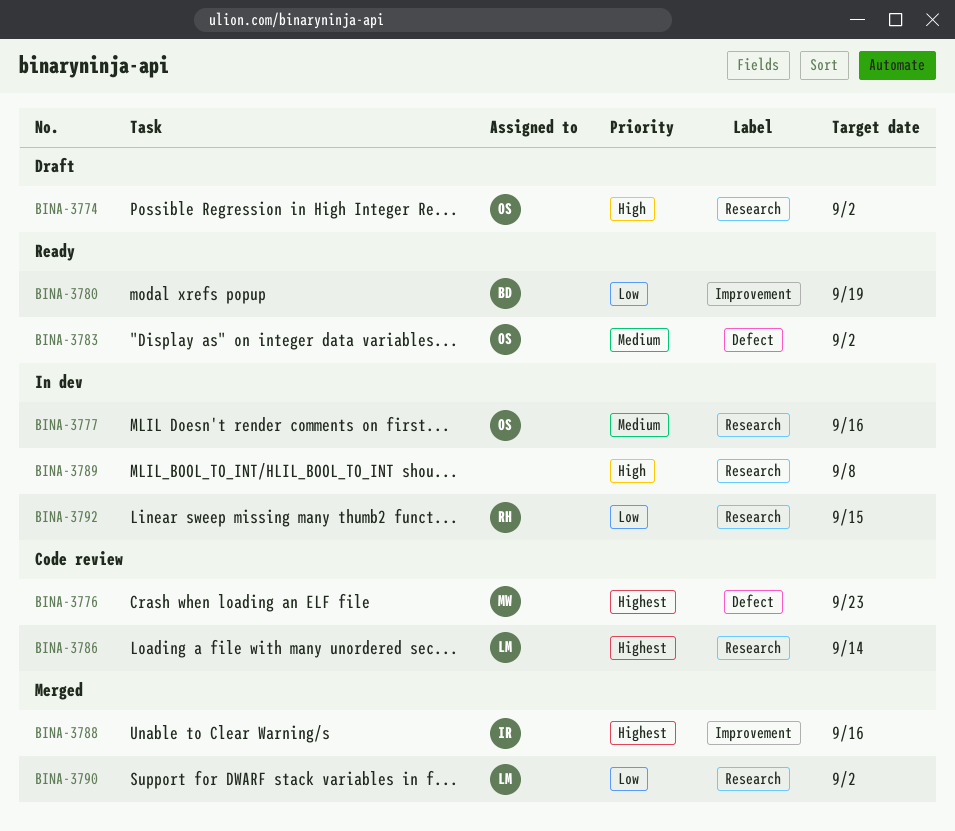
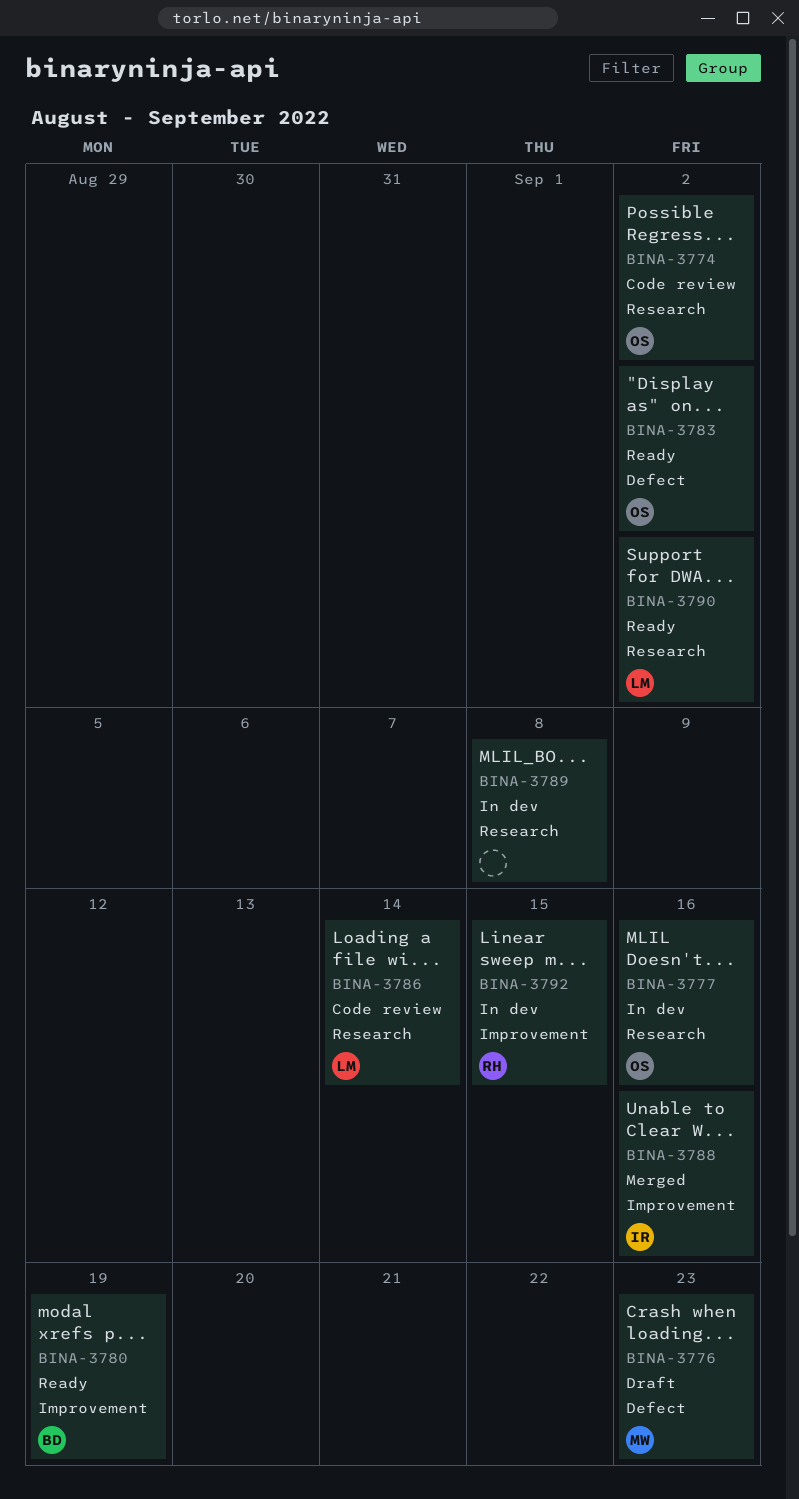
BINA-3774, status: Draft -> Code review
BINA-3776, status: Code review -> Draft
BINA-3790, status: Merged -> Ready
BINA-3792, label: Research -> Improvement

